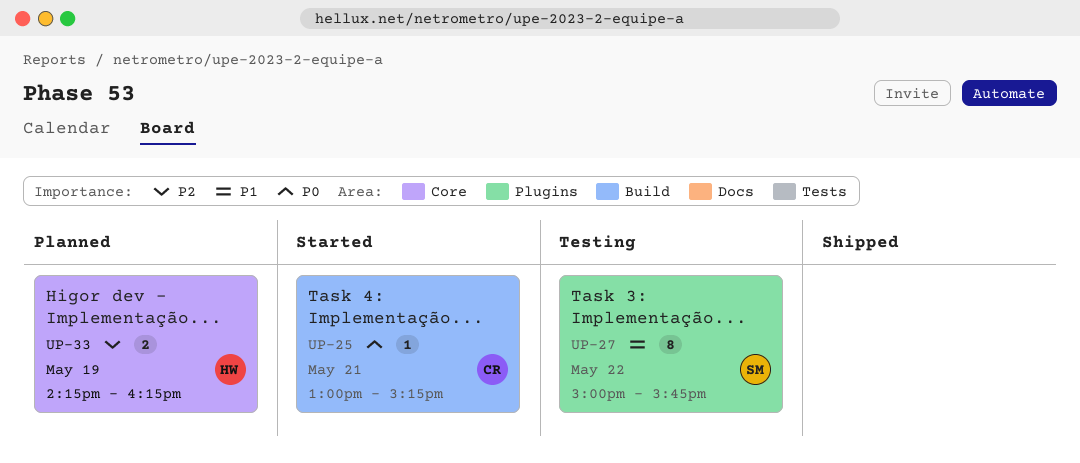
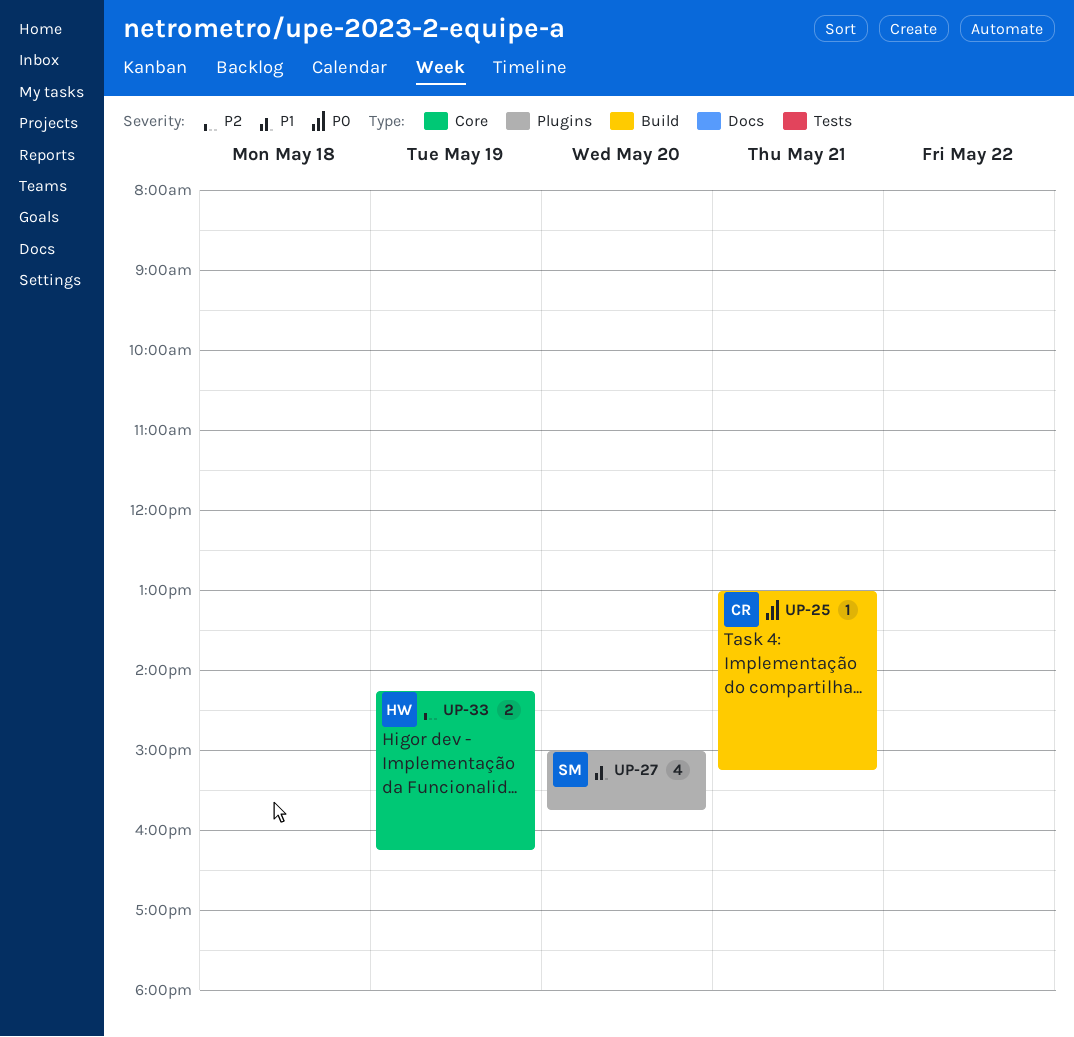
UP-27, estimate: 8 -> 4
UP-27, day: May 22 -> May 20

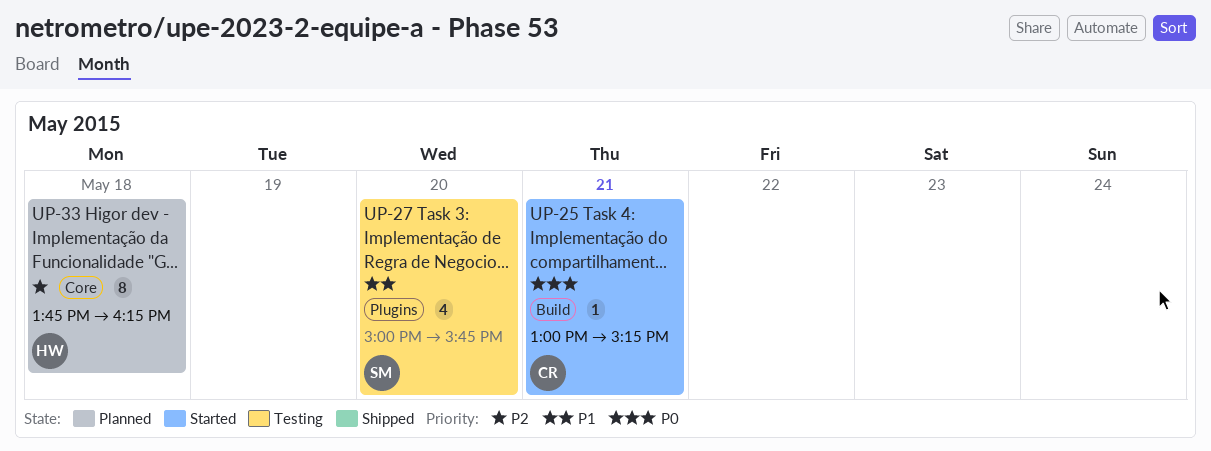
UP-33, estimate: 2 -> 8
UP-33, day: May 19 -> May 18
UP-33, begins: 14:15 -> 13:45

